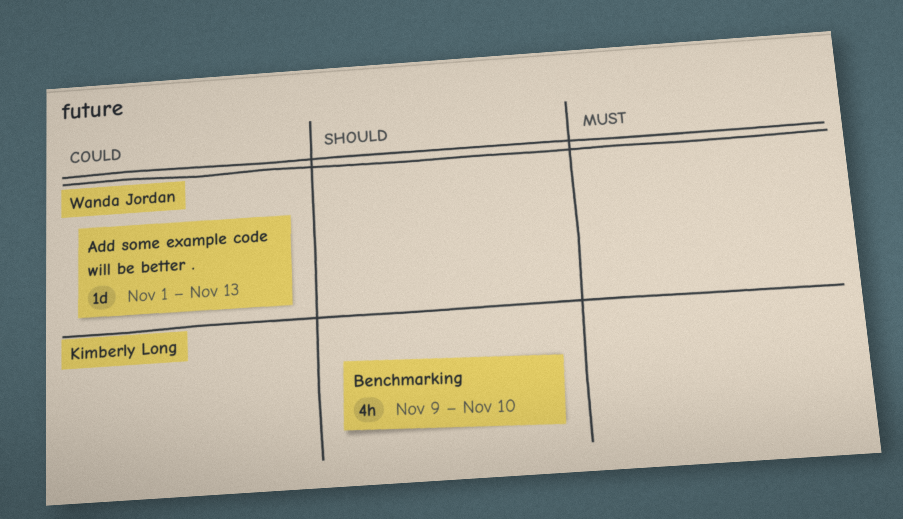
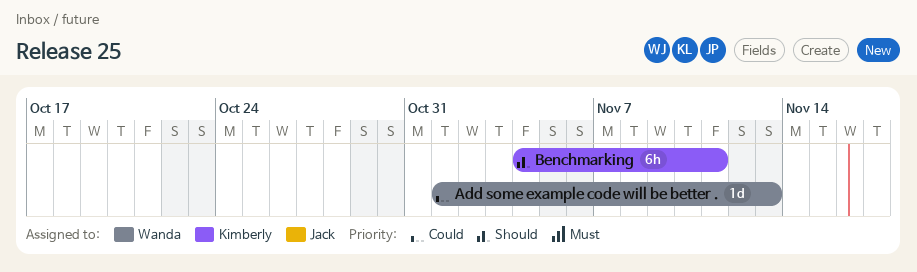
Benchmarking, estimate: 4h -> 6h
Benchmarking, start: Nov 9 -> Nov 4
Benchmarking, due: Nov 10 -> Nov 11

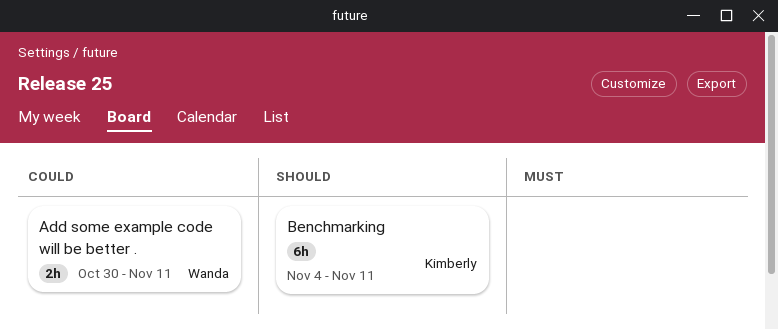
Add some example code will be better ., estimate: 1d -> 2h
Add some example code will be better ., start: Nov 1 -> Oct 30
Add some example code will be better ., due: Nov 13 -> Nov 11

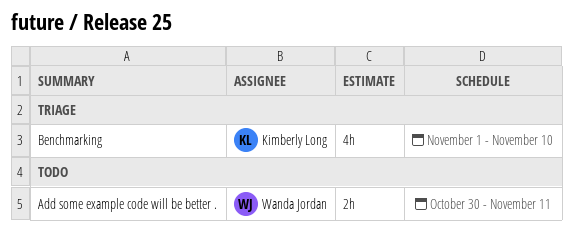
Benchmarking, estimate: 6h -> 4h
Benchmarking, start: Nov 4 -> Nov 1
Benchmarking, due: Nov 11 -> Nov 10

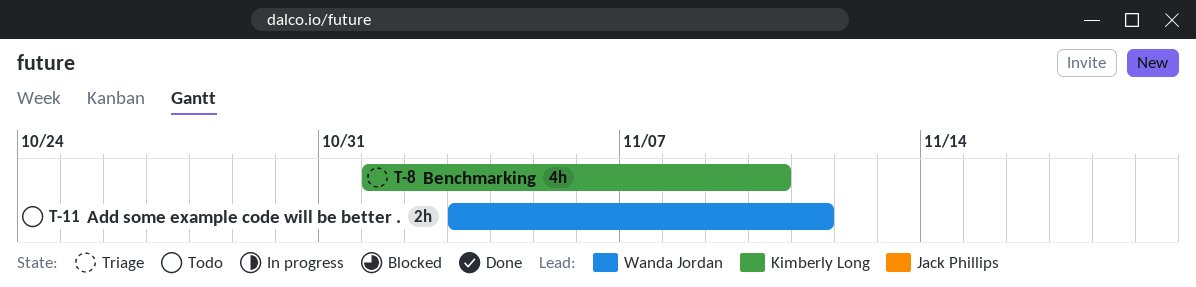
Add some example code will be better ., start: Oct 30 -> Nov 3

